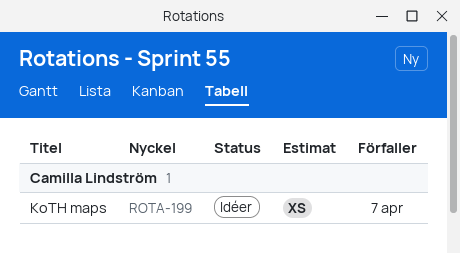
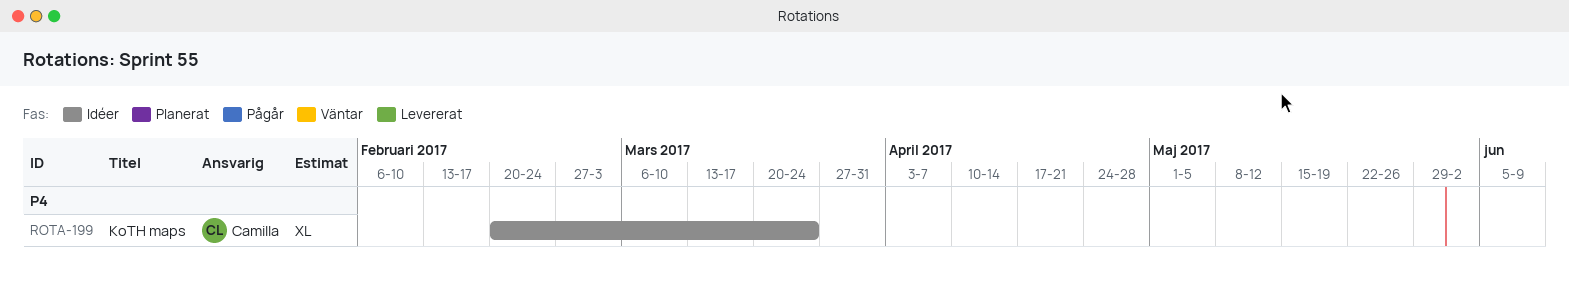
ROTA-199, estimate: XS -> XL
ROTA-199, due: Apr 7 -> Mar 24

